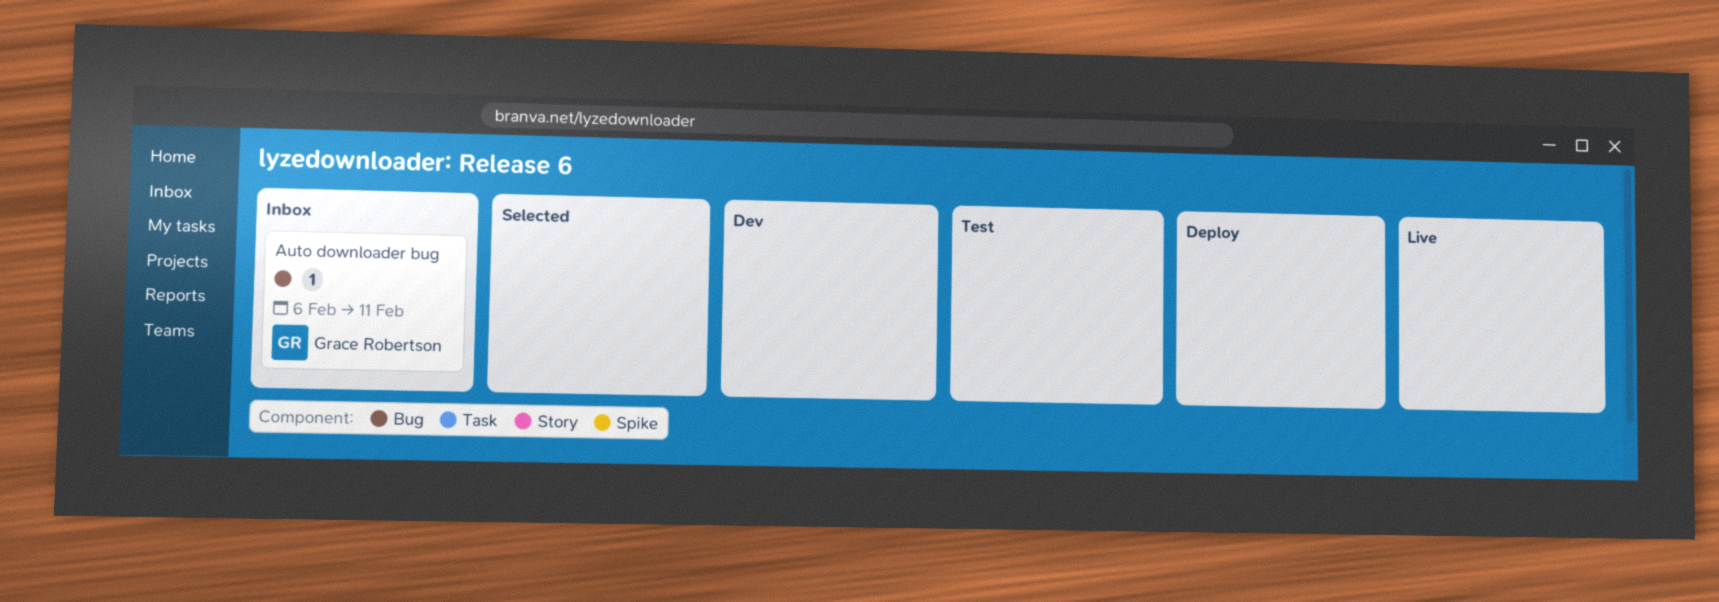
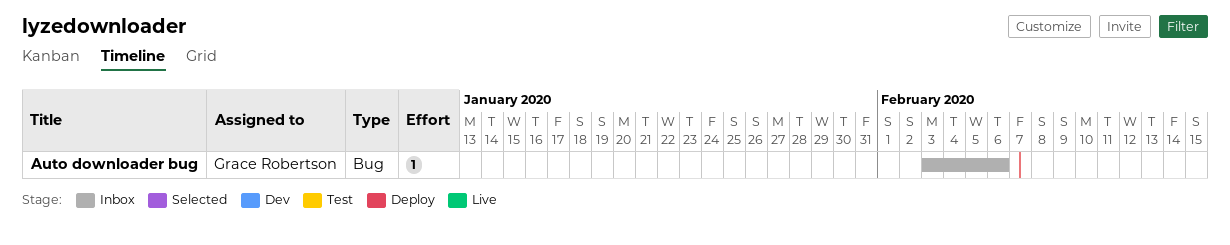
Auto downloader bug, start: Feb 6 -> Feb 3
Auto downloader bug, due: Feb 11 -> Feb 6

